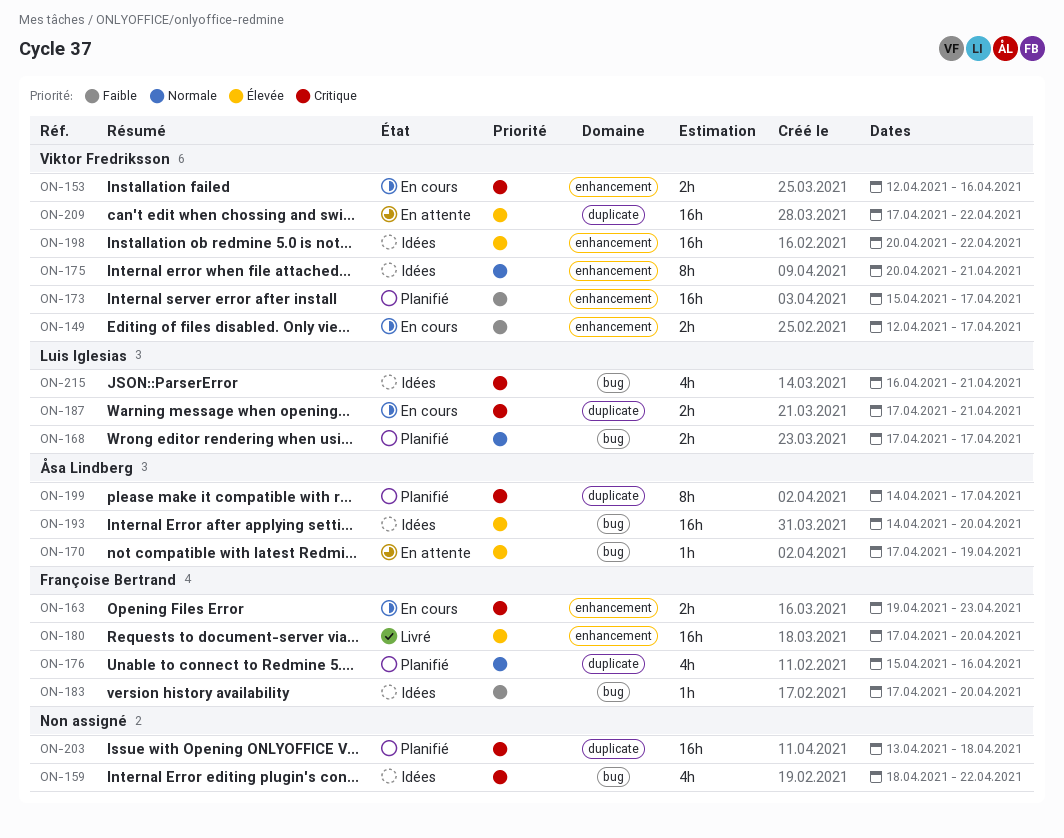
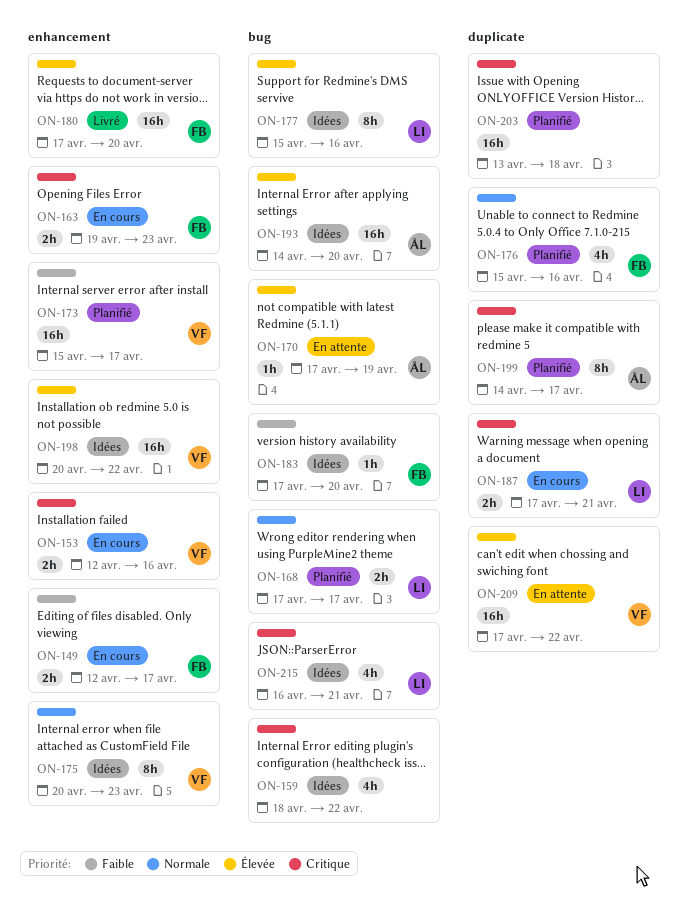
ON-149, owner: Viktor Fredriksson -> Françoise Bertrand
ON-175, due: Apr 21 -> Apr 23
ON-177: none -> present

